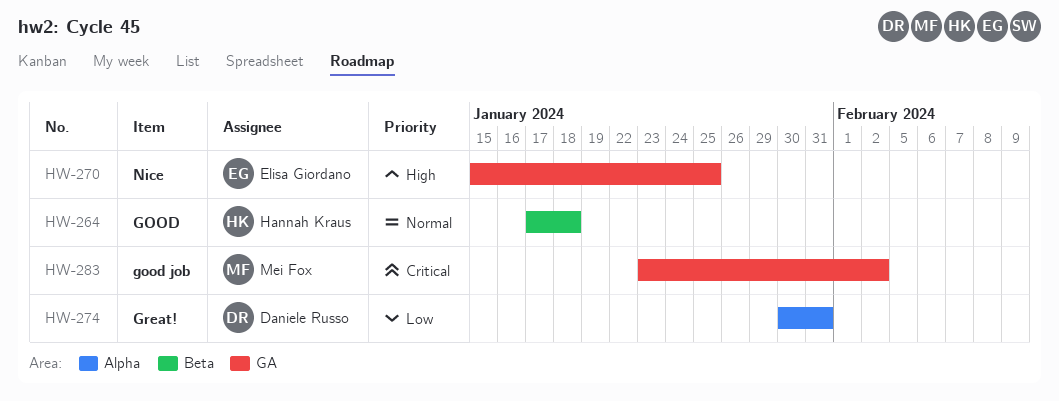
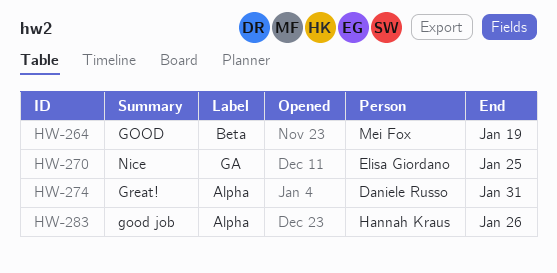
HW-264, owner: Hannah Kraus -> Mei Fox
HW-264, due: Jan 18 -> Jan 19
HW-283, owner: Mei Fox -> Hannah Kraus
HW-283, label: GA -> Alpha
HW-283, due: Feb 2 -> Jan 26

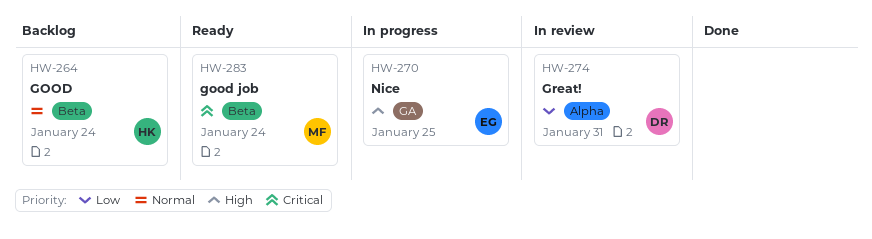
HW-264, owner: Mei Fox -> Hannah Kraus
HW-264, due: Jan 19 -> Jan 24
HW-283, owner: Hannah Kraus -> Mei Fox
HW-283, label: Alpha -> Beta
HW-283, due: Jan 26 -> Jan 24

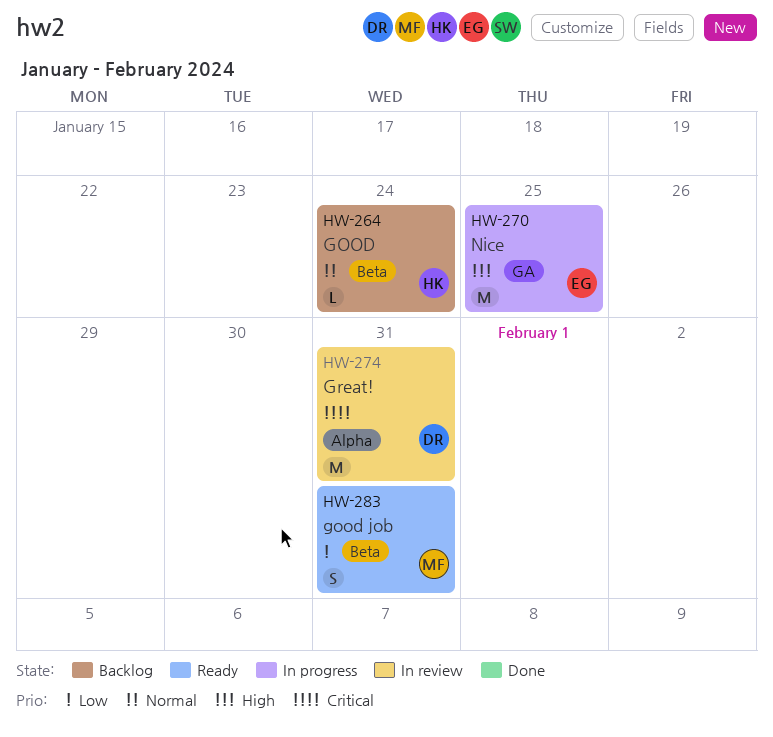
HW-274, priority: Low -> Critical
HW-283, priority: Critical -> Low
HW-283, due: Jan 24 -> Jan 31

